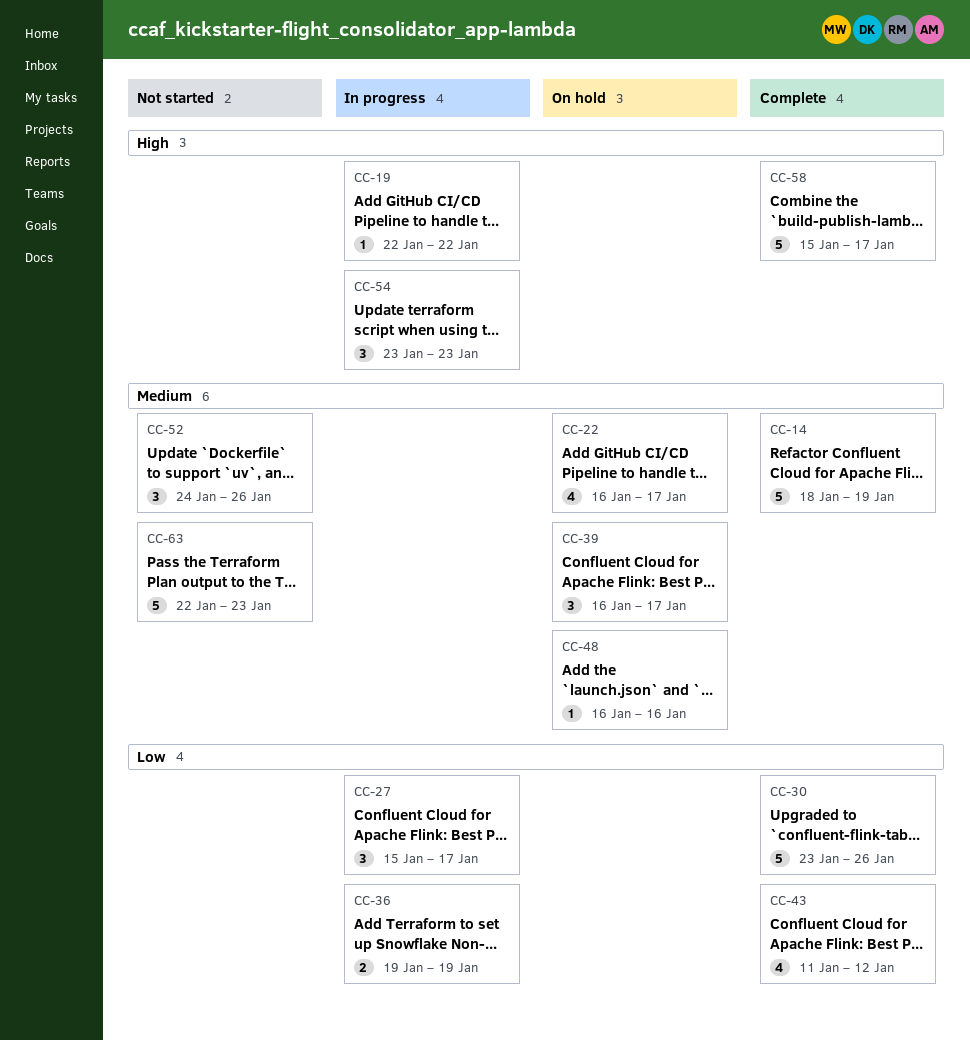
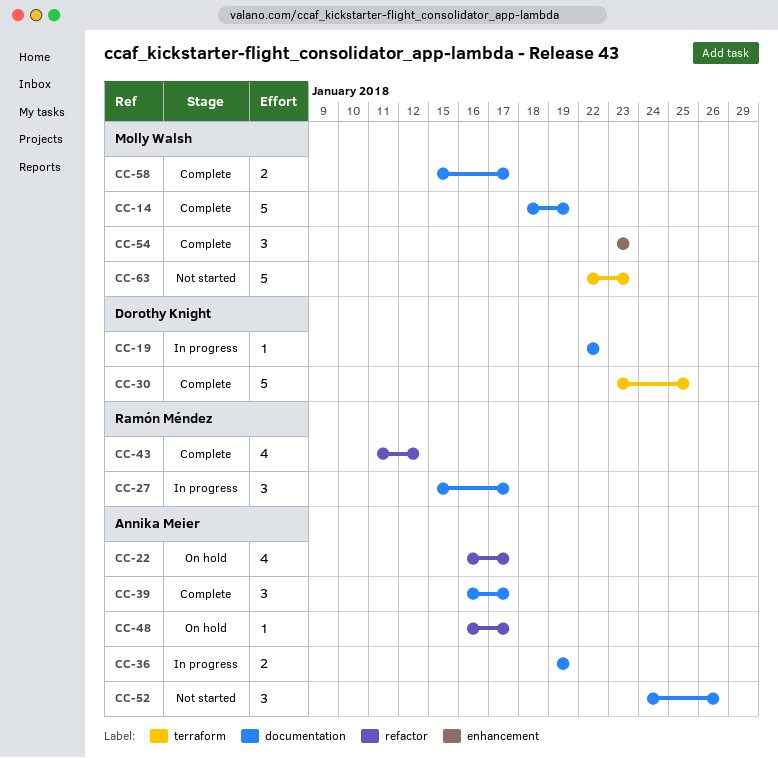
CC-30, due: Jan 26 -> Jan 25
CC-39, status: On hold -> Complete
CC-48, due: Jan 16 -> Jan 17
CC-54, status: In progress -> Complete
CC-58, estimate: 5 -> 2

